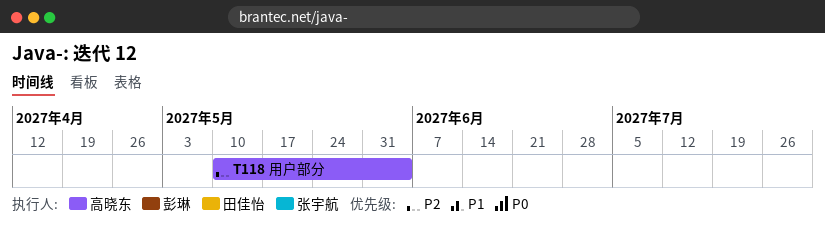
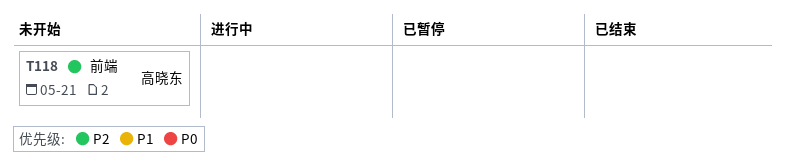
T118, due: Jun 4 -> May 21

